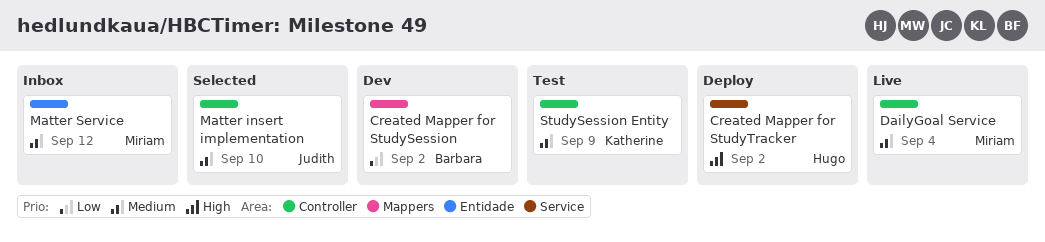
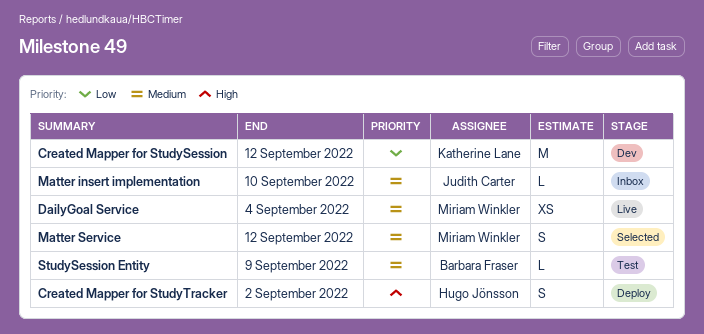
Created Mapper for StudySession, owner: Barbara Fraser -> Katherine Lane
Created Mapper for StudySession, due: Sep 2 -> Sep 12
Matter insert implementation, status: Selected -> Inbox
Matter Service, status: Inbox -> Selected
StudySession Entity, owner: Katherine Lane -> Barbara Fraser

